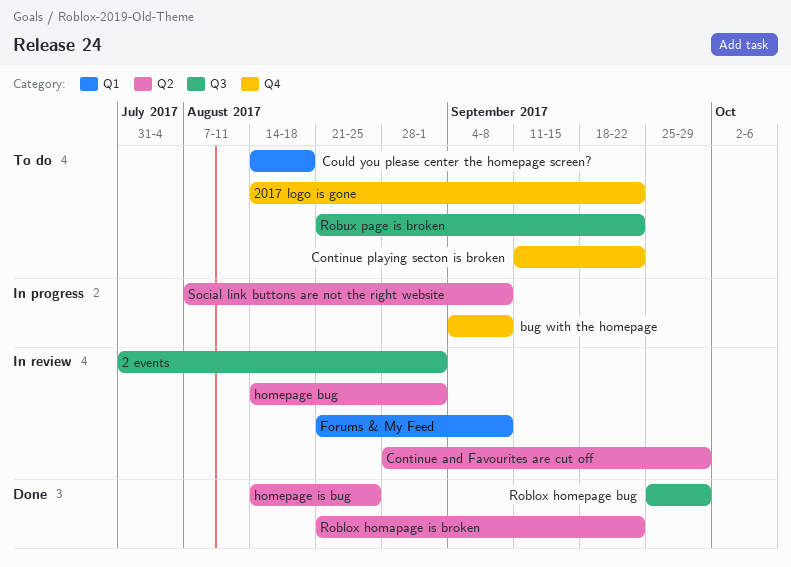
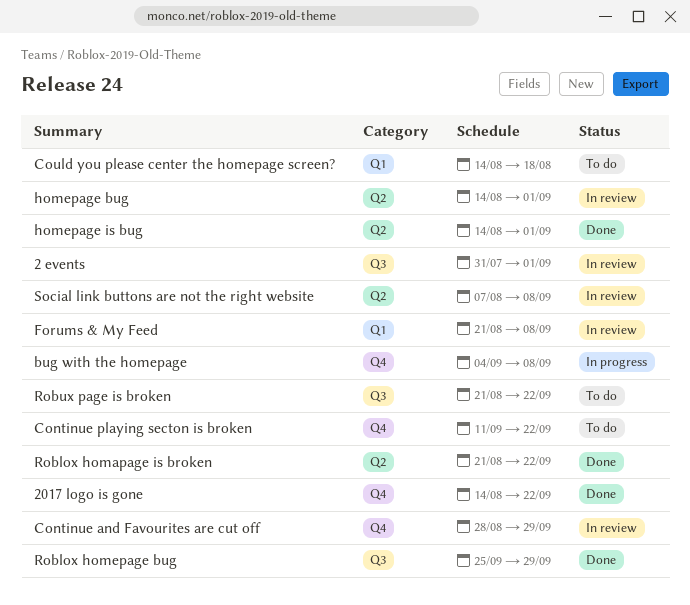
2017 logo is gone, status: To do -> Done
Continue and Favourites are cut off, label: Q2 -> Q4
homepage is bug, due: Aug 25 -> Sep 1
Social link buttons are not the right website, status: In progress -> In review

